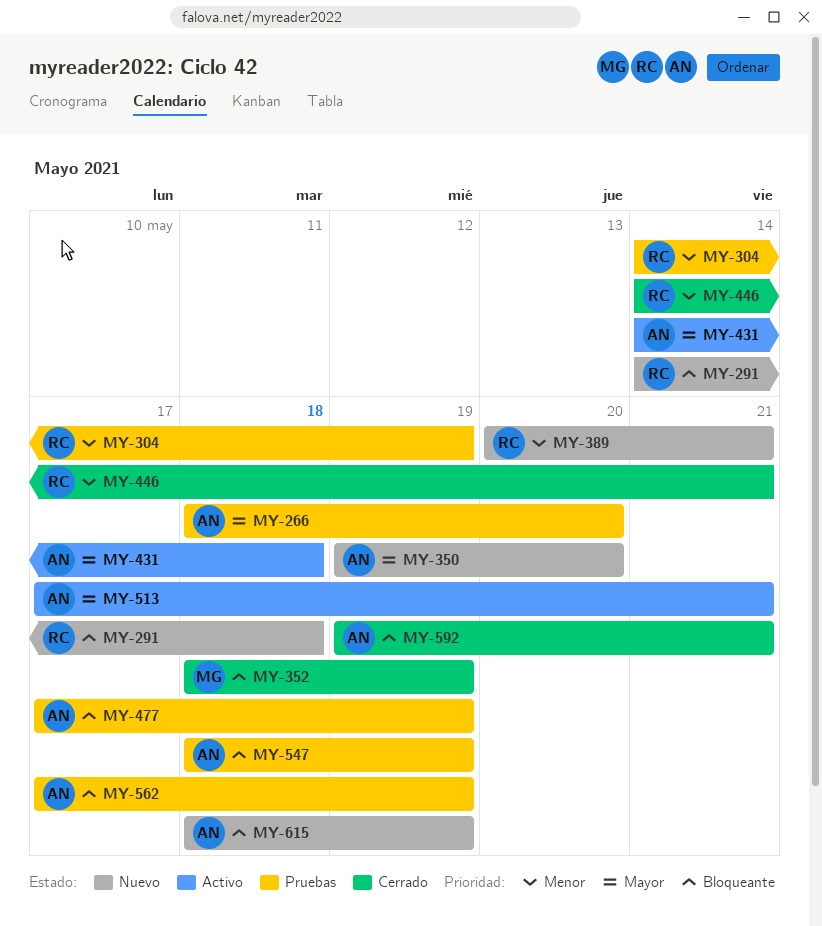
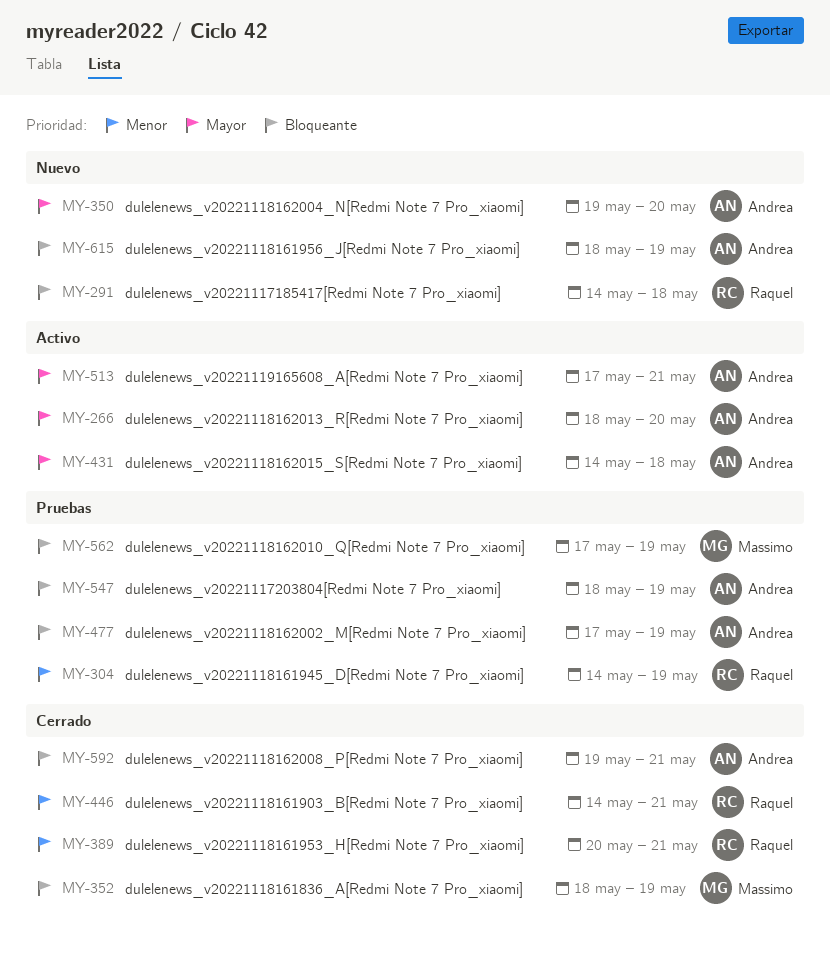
MY-266, status: Pruebas -> Activo
MY-389, status: Nuevo -> Cerrado
MY-562, owner: Andrea -> Massimo

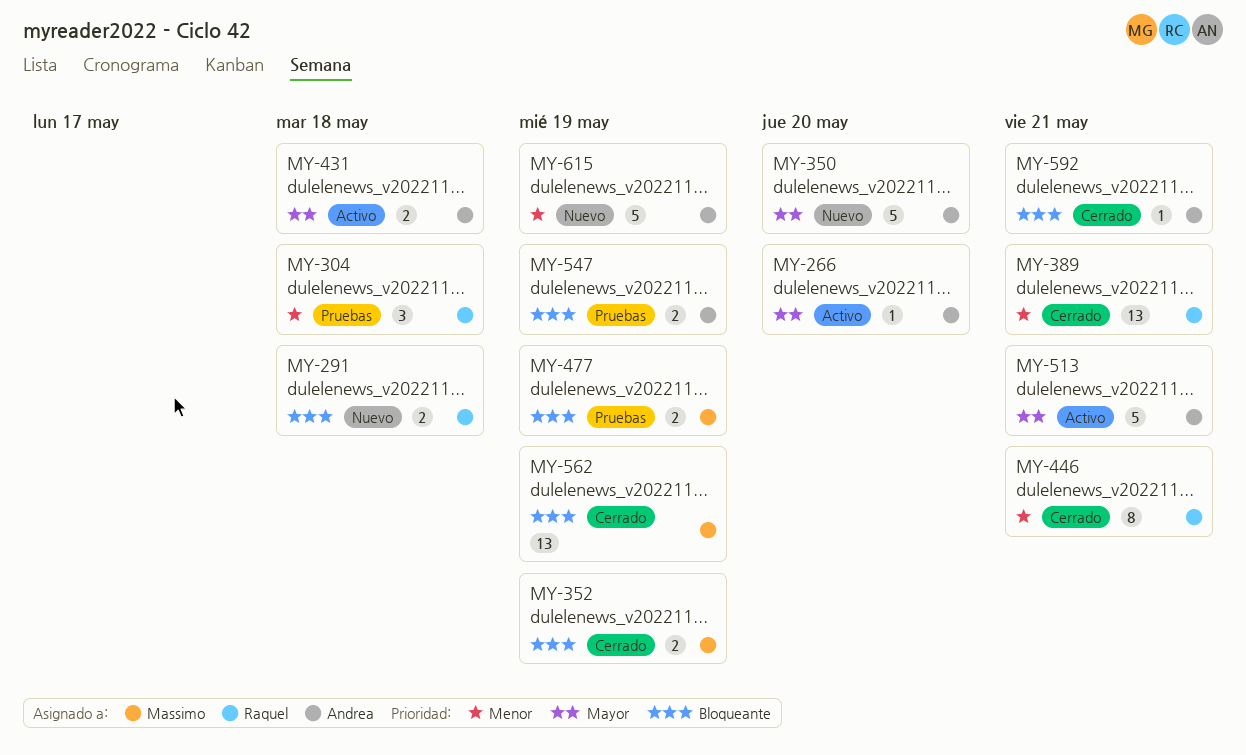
MY-304, due: May 19 -> May 18
MY-477, owner: Andrea -> Massimo
MY-562, status: Pruebas -> Cerrado
MY-615, priority: Bloqueante -> Menor

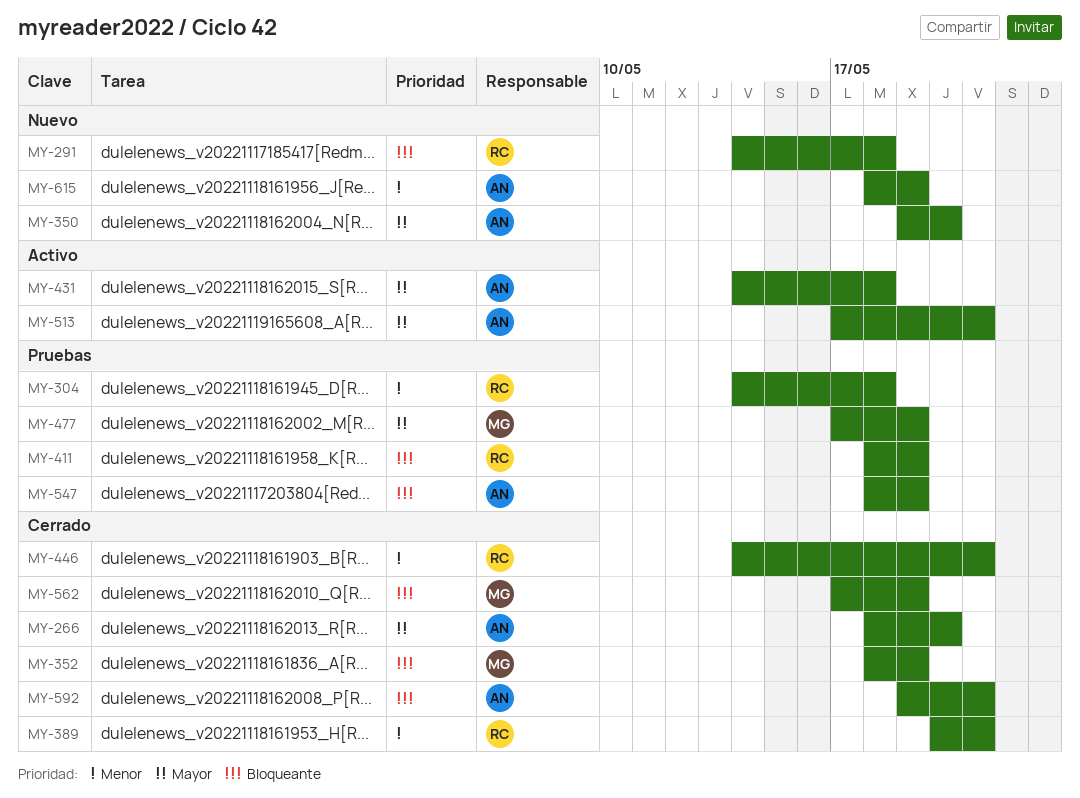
MY-266, status: Activo -> Cerrado
MY-411: none -> present
MY-477, priority: Bloqueante -> Mayor

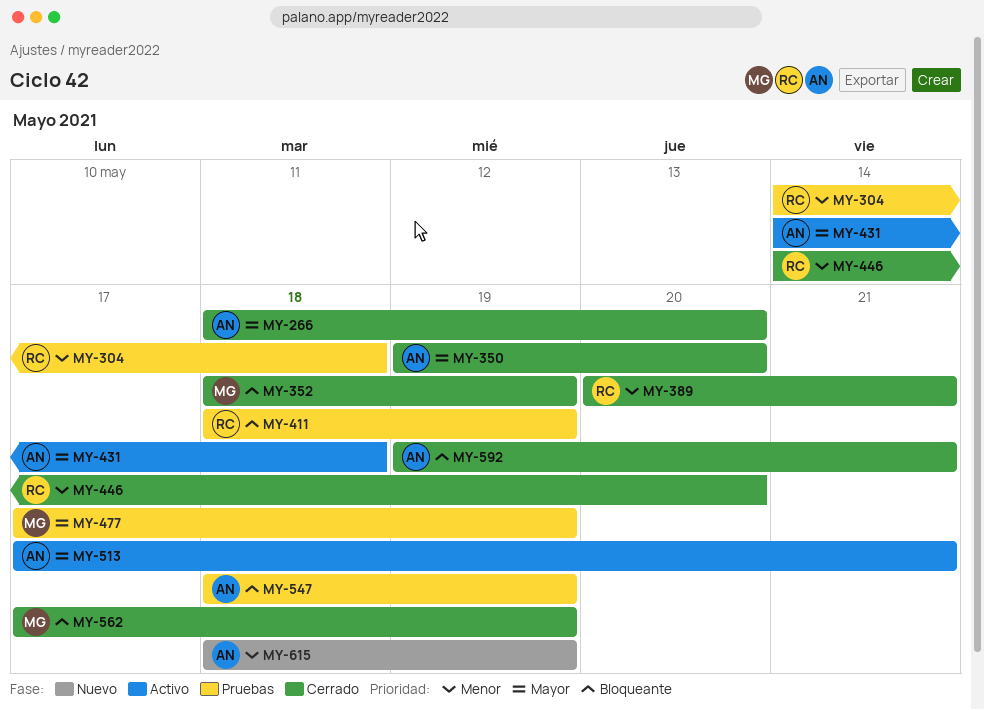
MY-291: present -> none
MY-350, status: Nuevo -> Cerrado
MY-446, due: May 21 -> May 20

